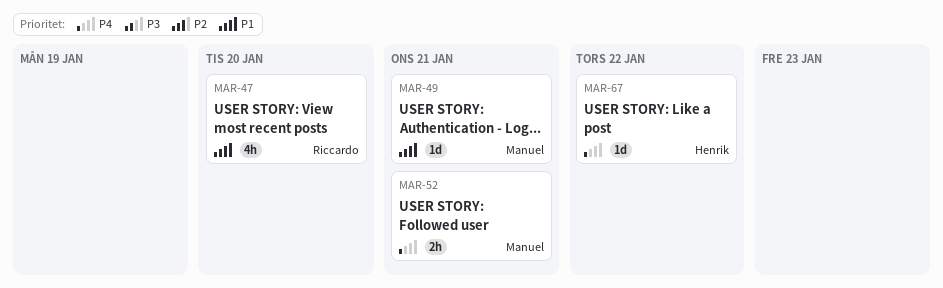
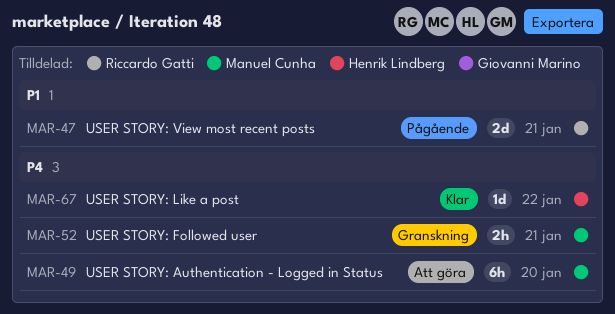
MAR-47, estimate: 4h -> 2d
MAR-47, due: Jan 20 -> Jan 21
MAR-49, priority: P1 -> P4
MAR-49, estimate: 1d -> 6h
MAR-49, due: Jan 21 -> Jan 20

